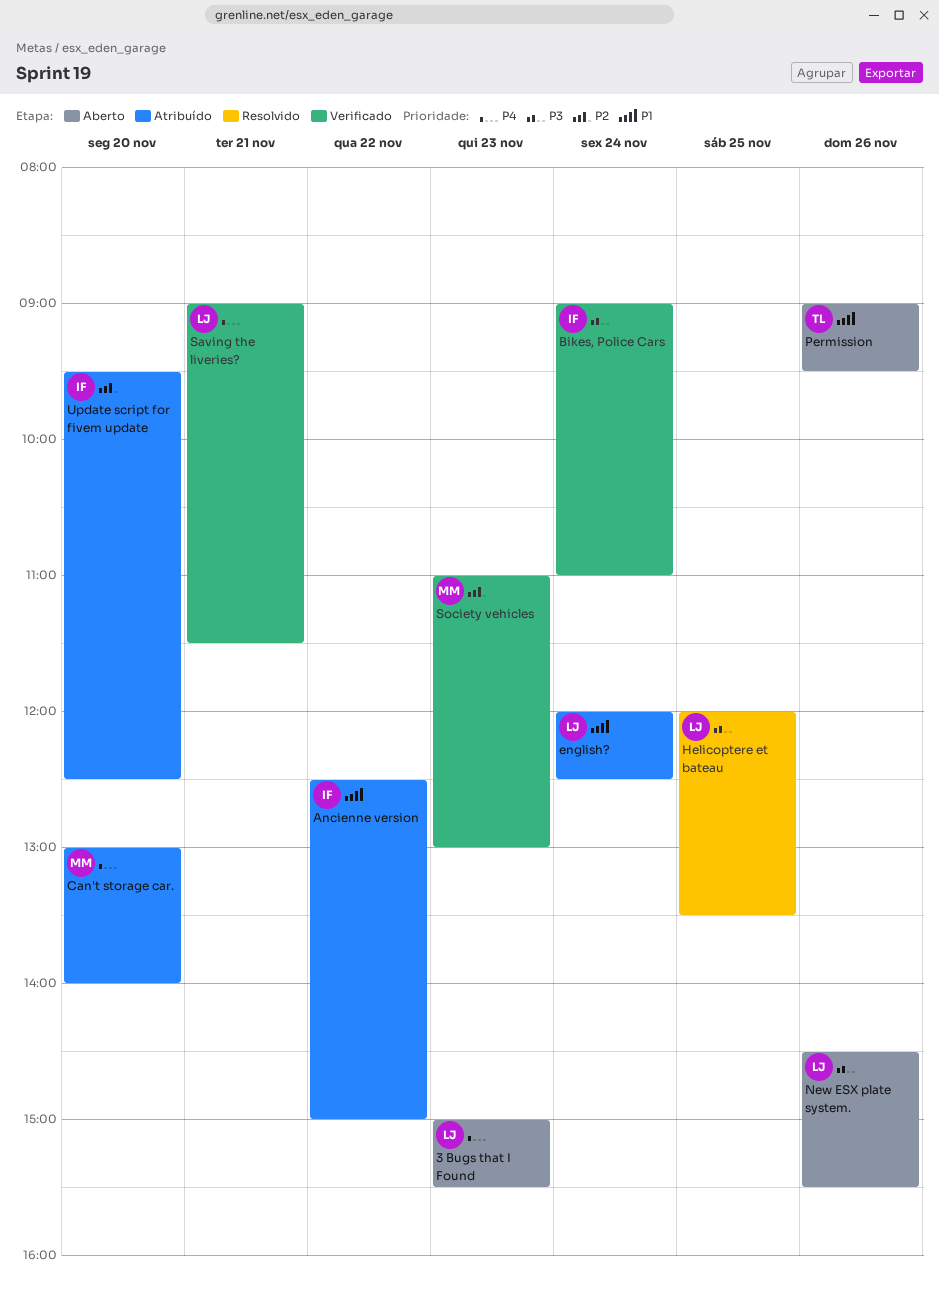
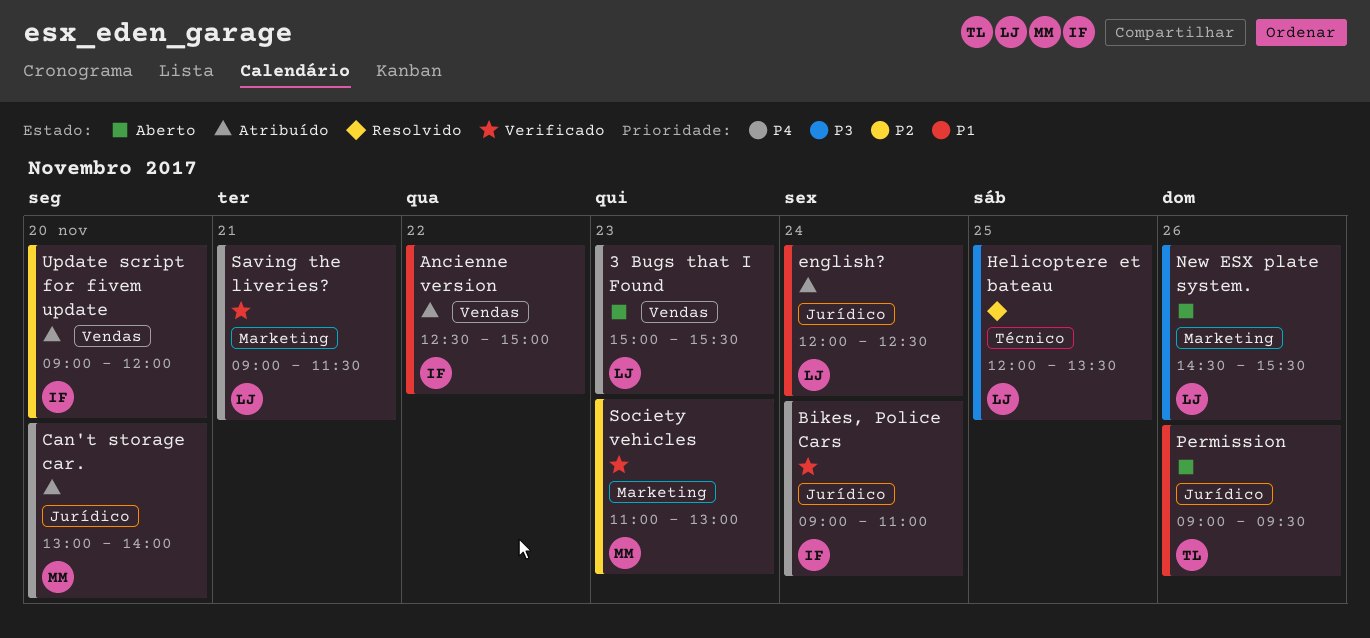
Bikes, Police Cars, priority: P3 -> P4
Update script for fivem update, begins: 09:30 -> 09:00
Update script for fivem update, ends: 12:30 -> 12:00

